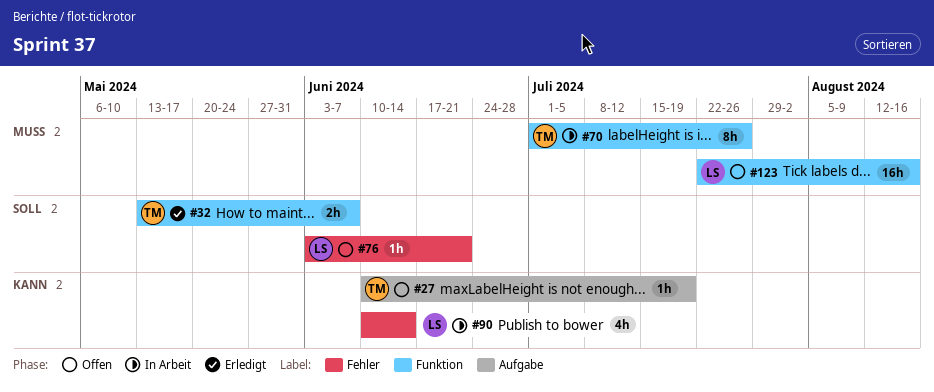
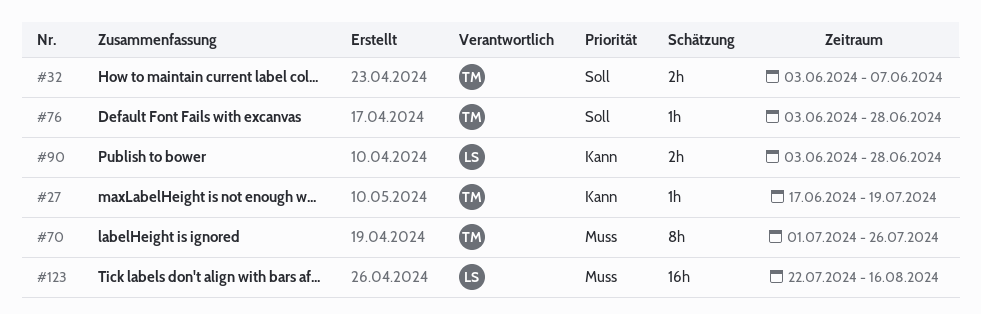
#27, start: Jun 10 -> Jun 17
#32, start: May 13 -> Jun 3
#76, owner: LS -> TM
#76, due: Jun 21 -> Jun 28
#90, estimate: 4h -> 2h
#90, start: Jun 10 -> Jun 3
#90, due: Jun 14 -> Jun 28

